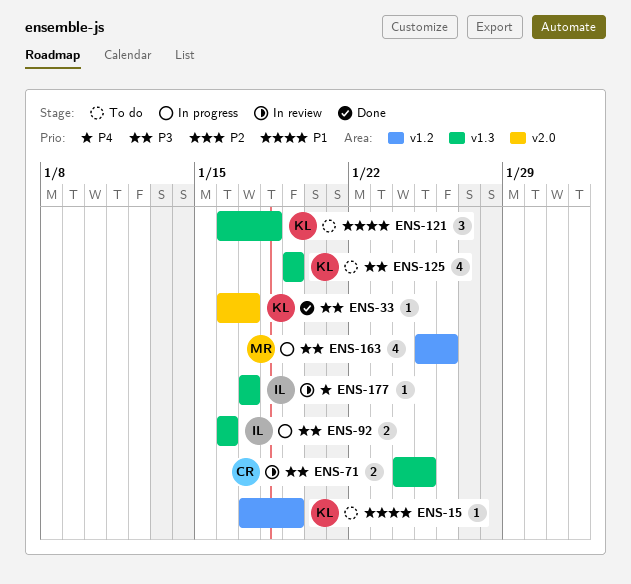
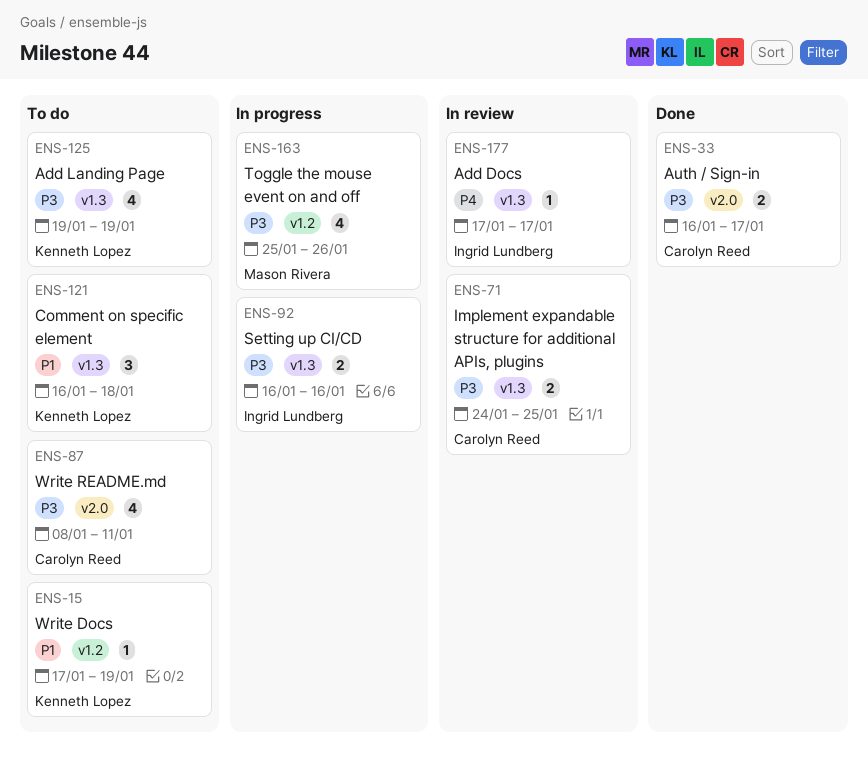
ENS-33, owner: Kenneth Lopez -> Carolyn Reed
ENS-33, estimate: 1 -> 2
ENS-87: none -> present

